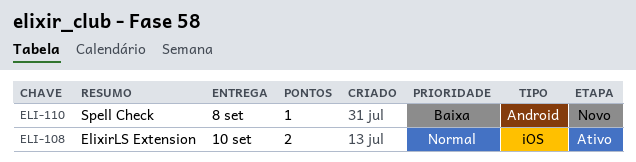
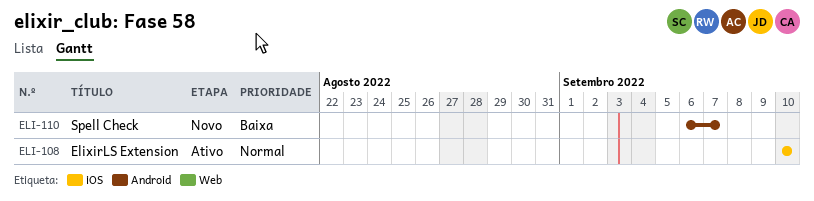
ELI-110, due: Sep 8 -> Sep 7

